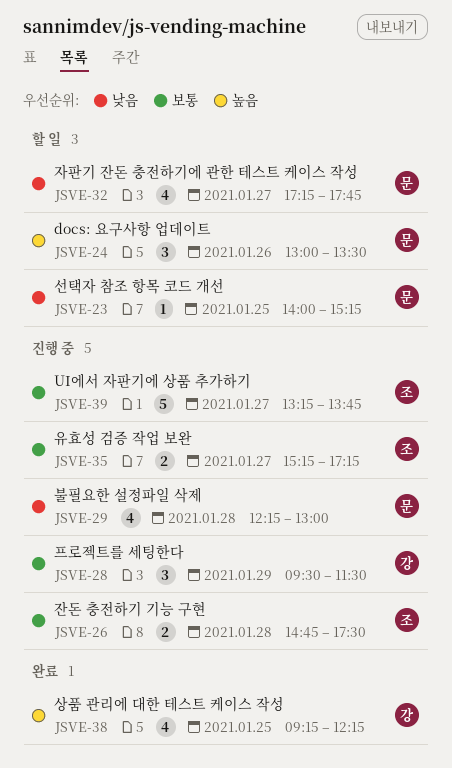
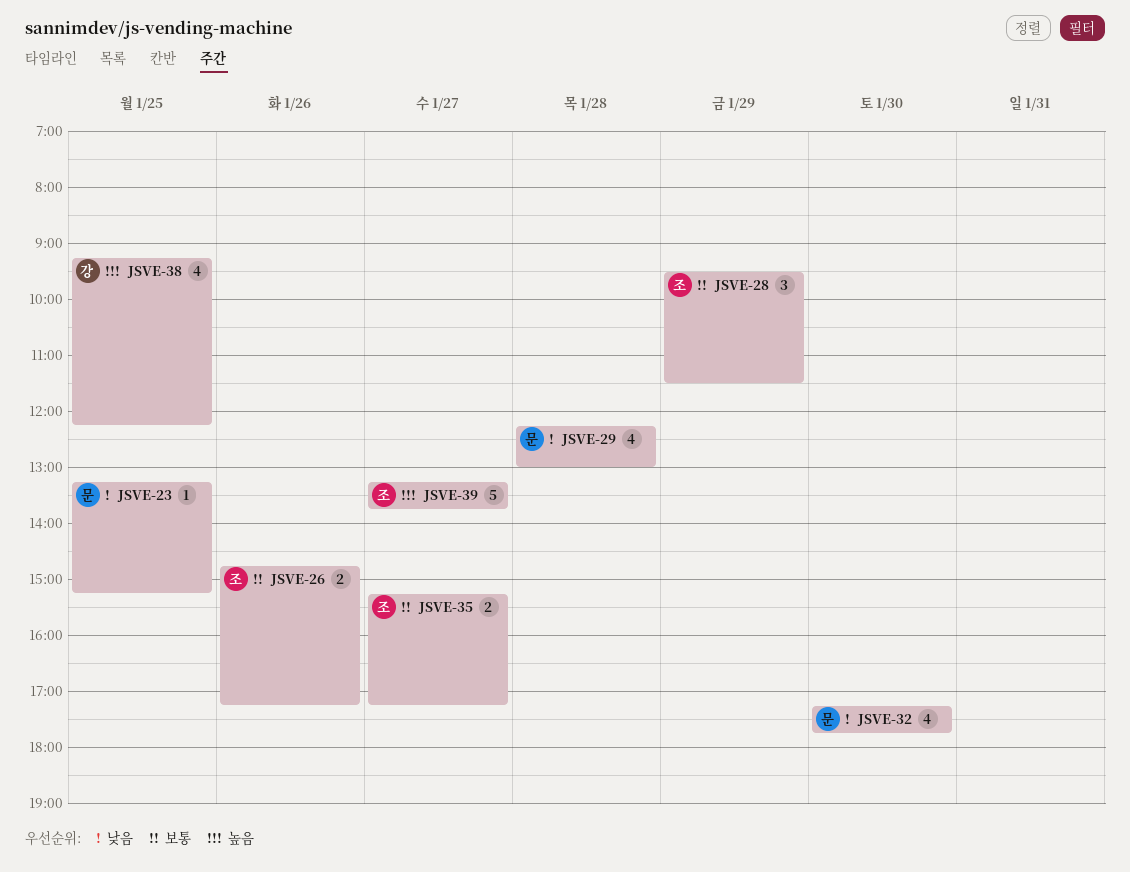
JSVE-23, begins: 14:00 -> 13:15
JSVE-24: present -> none
JSVE-26, day: Jan 28 -> Jan 26
JSVE-26, ends: 17:30 -> 17:15
JSVE-28, owner: 강 -> 조
JSVE-32, day: Jan 27 -> Jan 30
JSVE-39, priority: 보통 -> 높음

